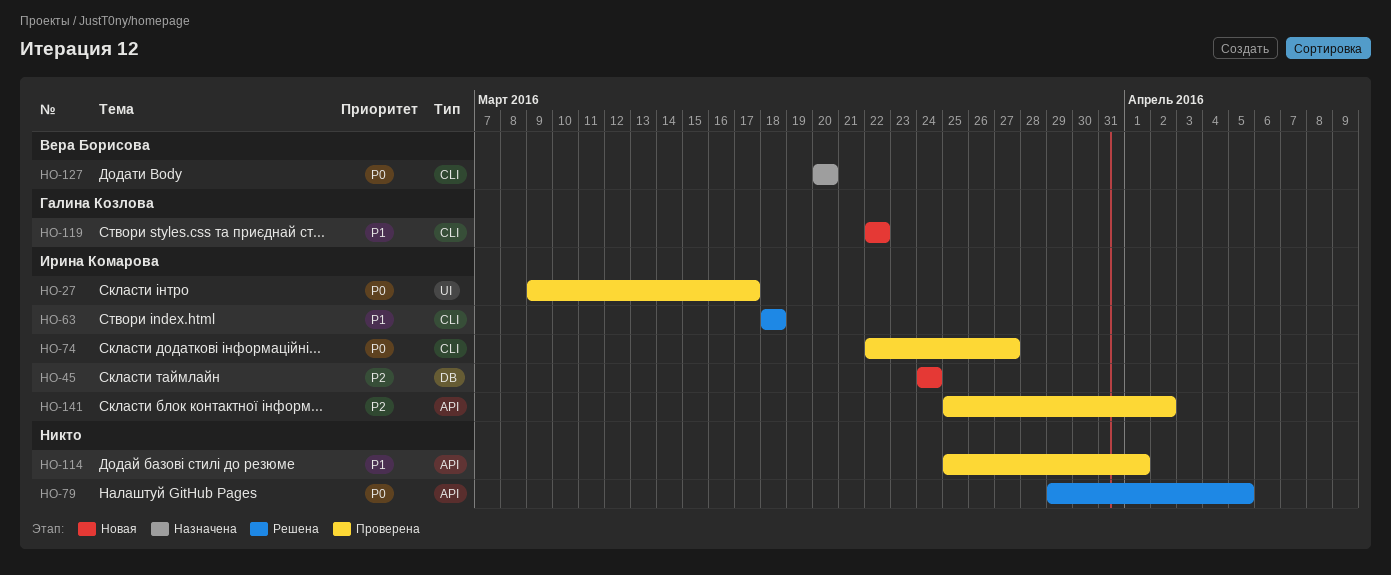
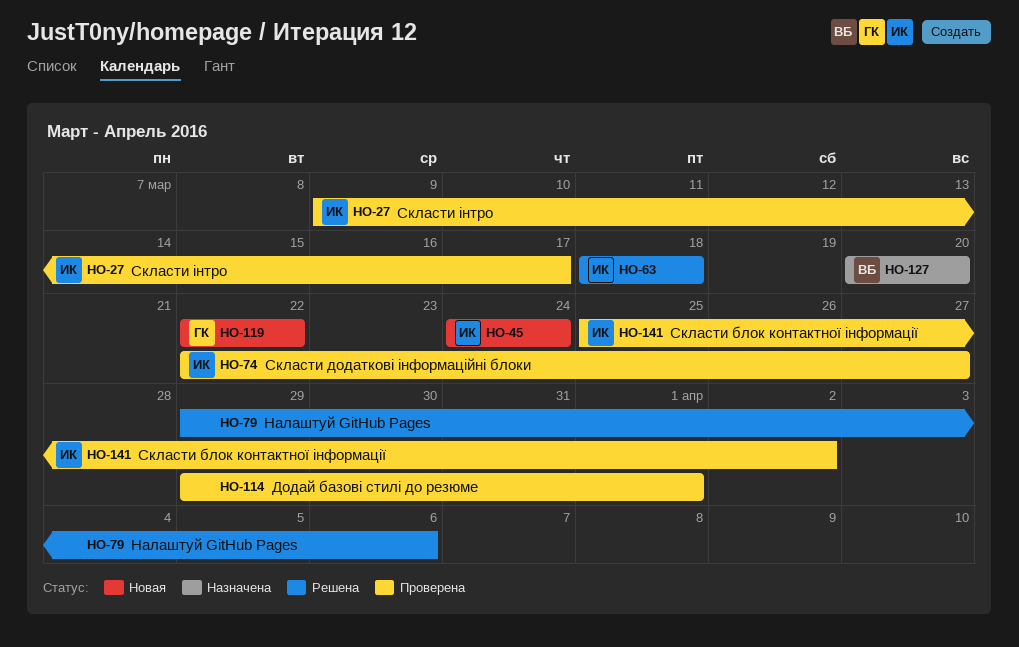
HO-79, due: Apr 5 -> Apr 6
HO-114, start: Mar 25 -> Mar 29

